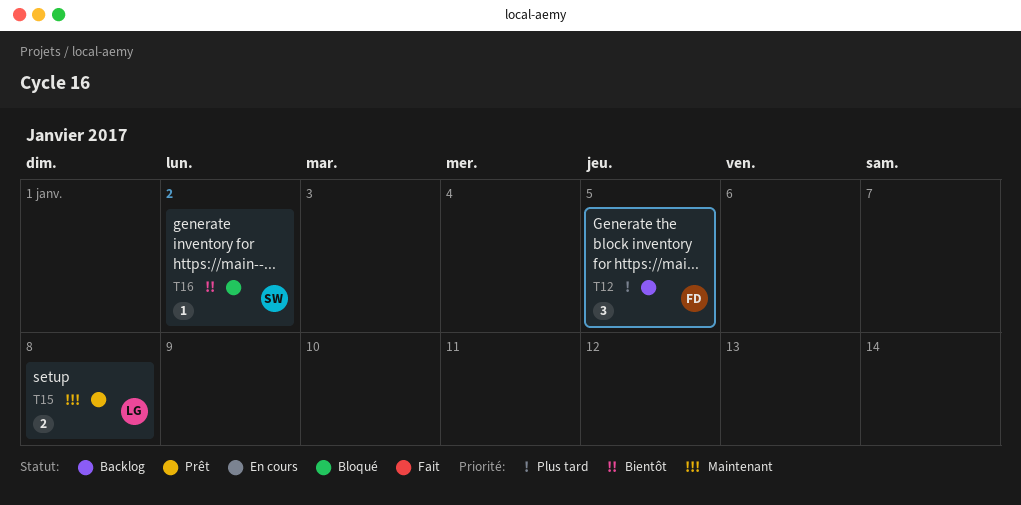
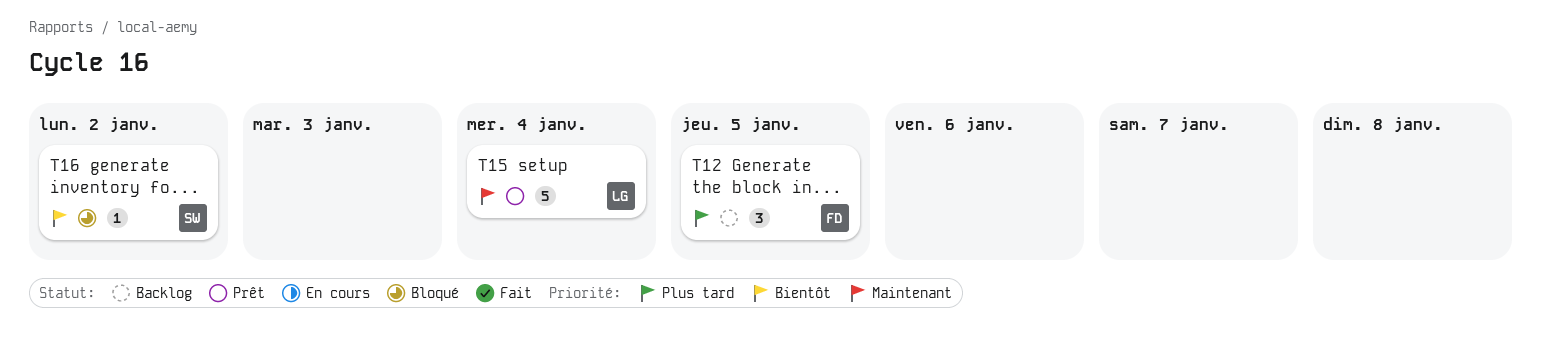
T15, estimate: 2 -> 5
T15, due: Jan 8 -> Jan 4

